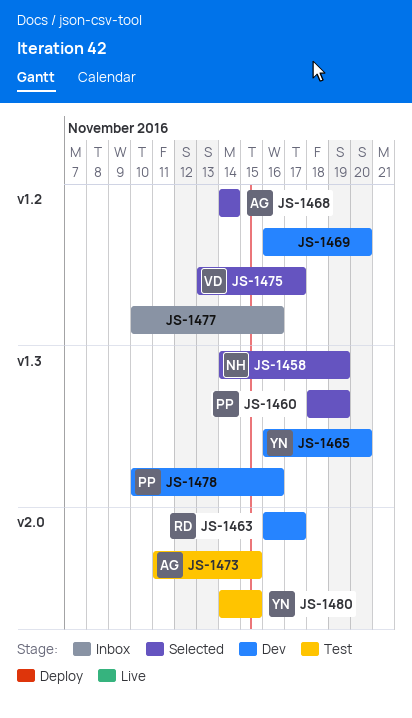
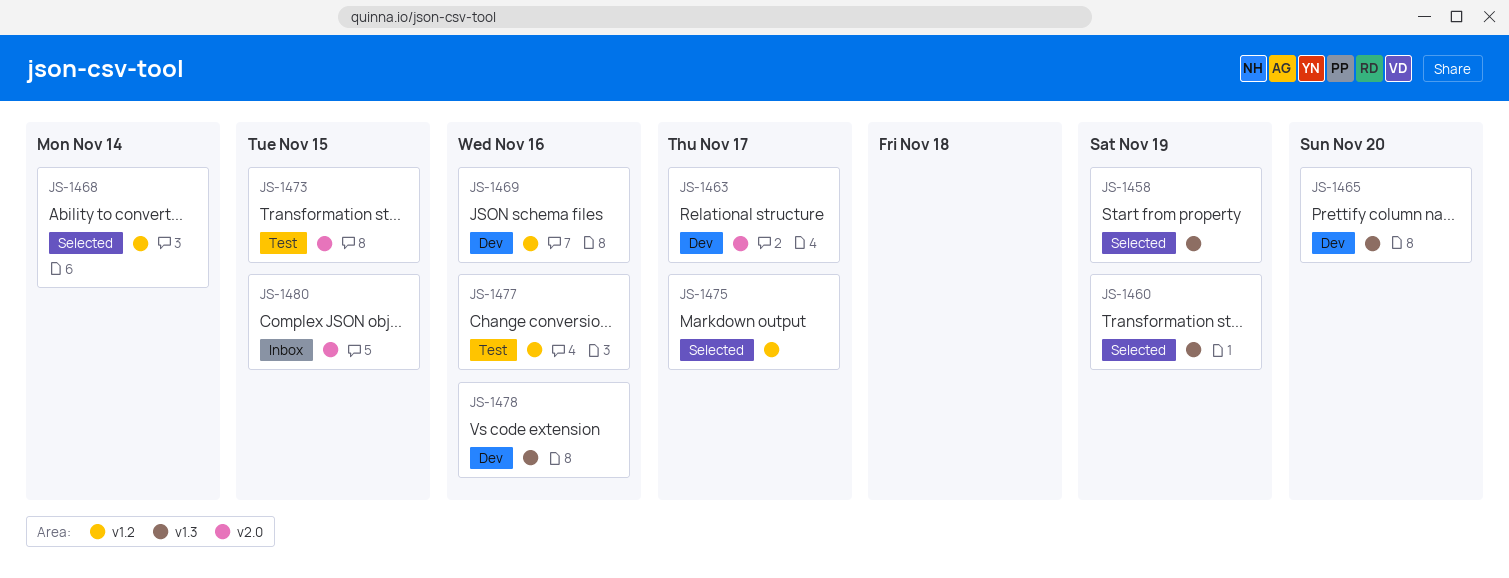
JS-1469, due: Nov 20 -> Nov 16
JS-1477, status: Inbox -> Test
JS-1480, status: Test -> Inbox

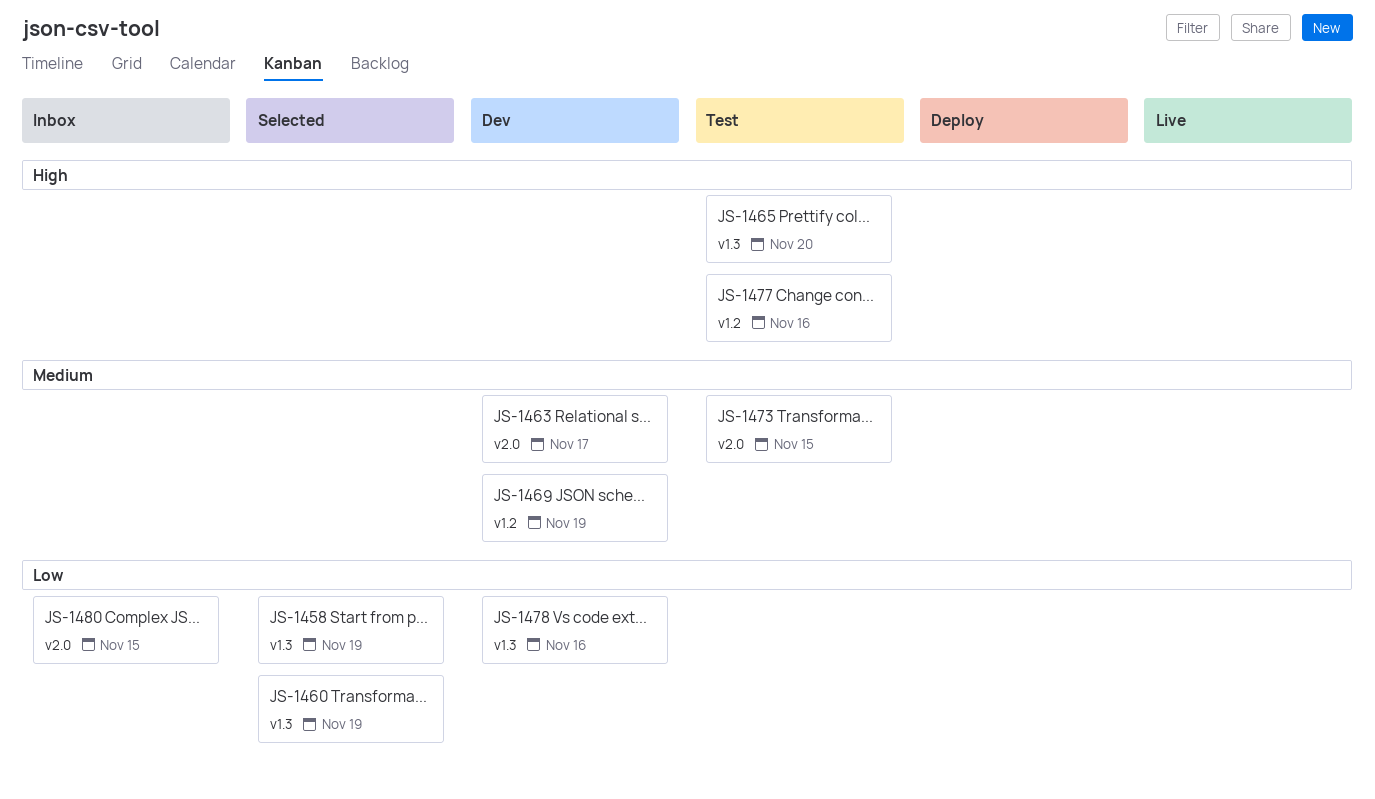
JS-1465, status: Dev -> Test
JS-1468: present -> none
JS-1469, due: Nov 16 -> Nov 19
JS-1475: present -> none

